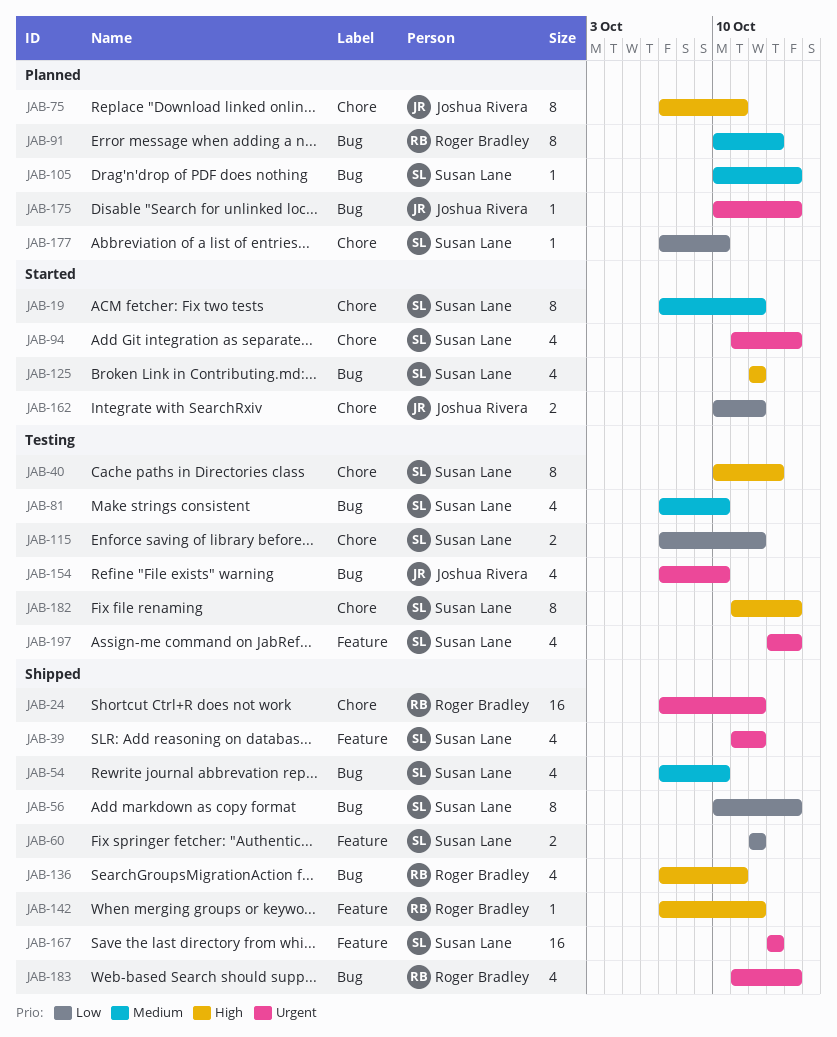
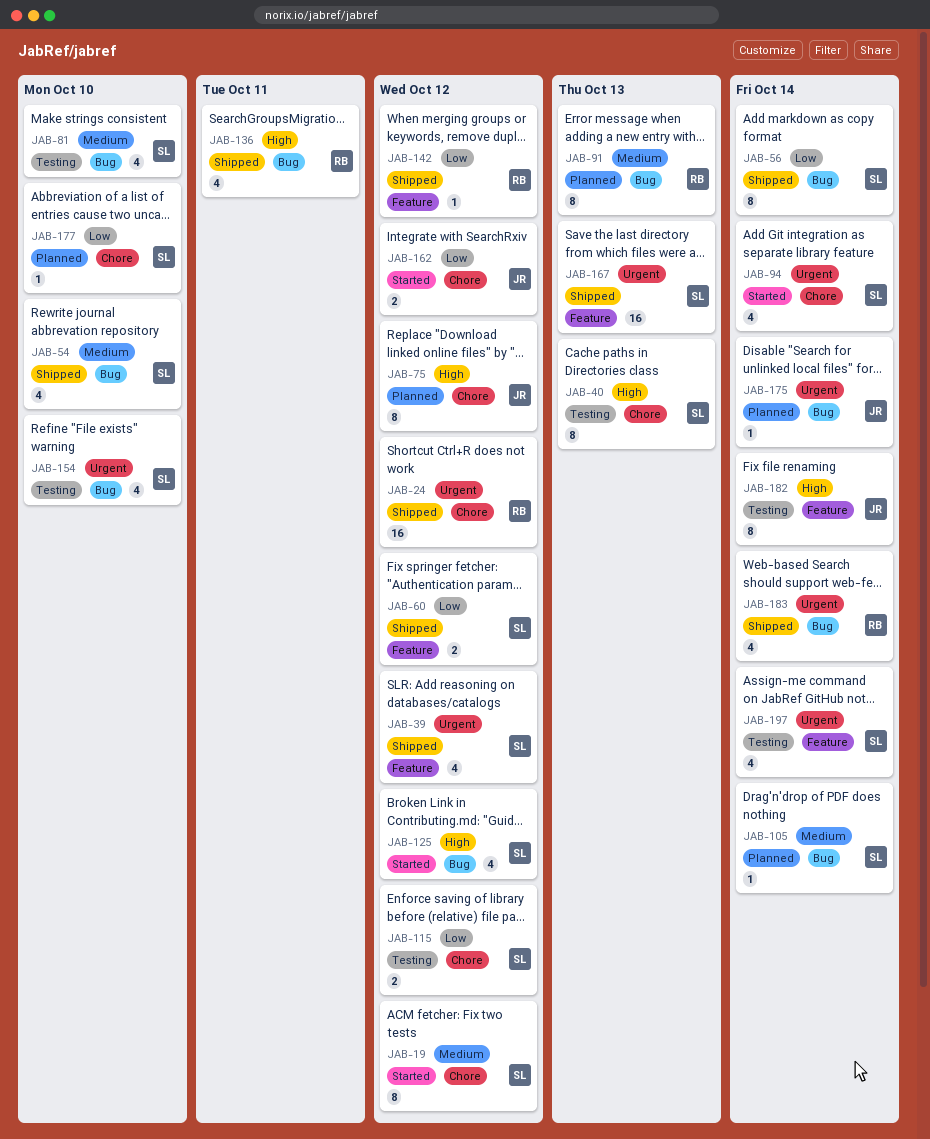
JAB-75, due: Oct 11 -> Oct 12
JAB-142, priority: High -> Low
JAB-154, owner: Joshua Rivera -> Susan Lane
JAB-182, owner: Susan Lane -> Joshua Rivera
JAB-182, label: Chore -> Feature

